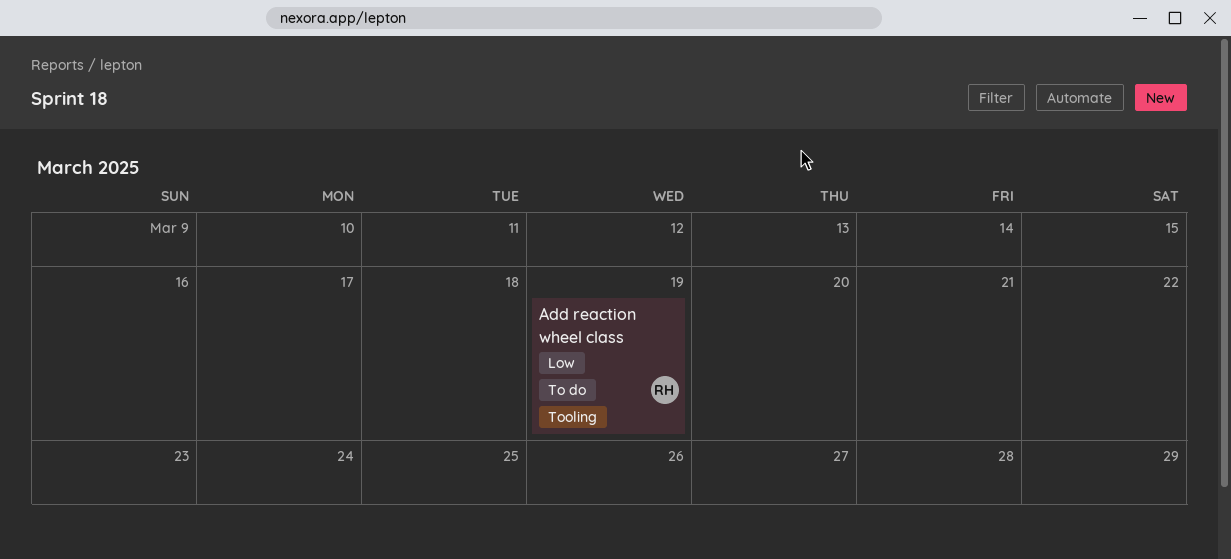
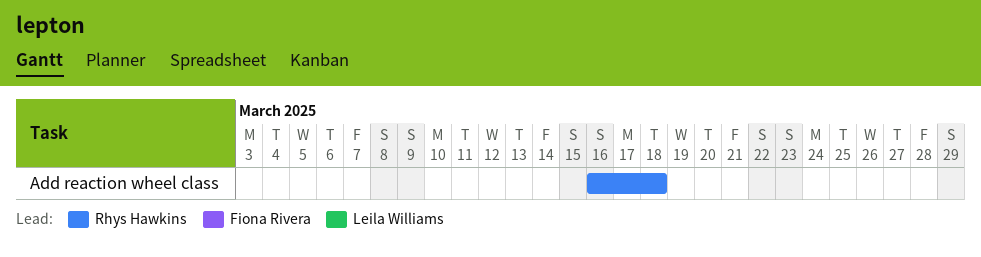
Add reaction wheel class, due: Mar 19 -> Mar 18

